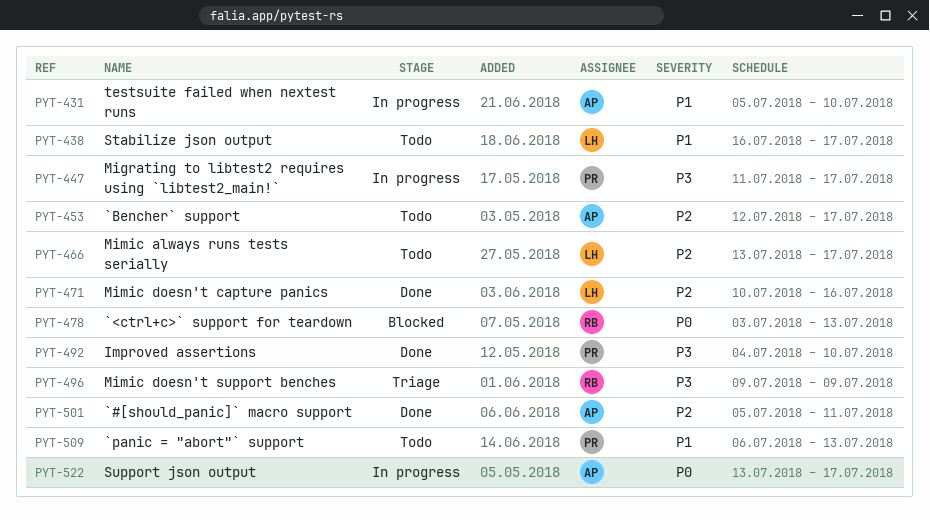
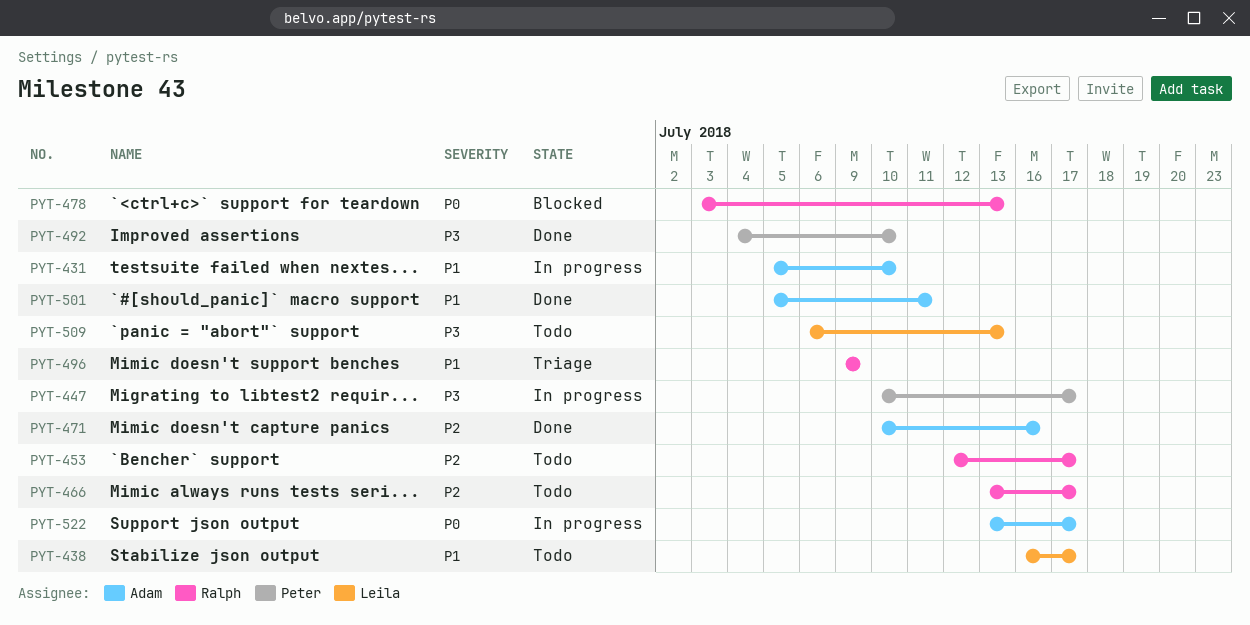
PYT-447, start: Jul 11 -> Jul 10
PYT-453, owner: Adam -> Ralph
PYT-466, owner: Leila -> Ralph
PYT-471, owner: Leila -> Adam
PYT-496, priority: P3 -> P1
PYT-501, priority: P2 -> P1
PYT-509, owner: Peter -> Leila
PYT-509, priority: P1 -> P3

